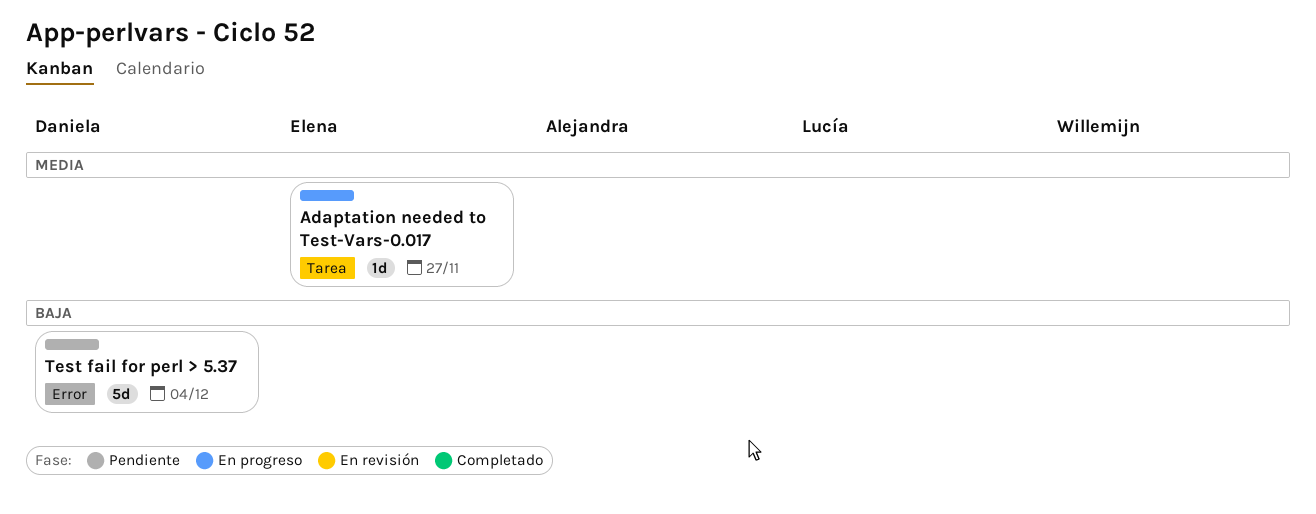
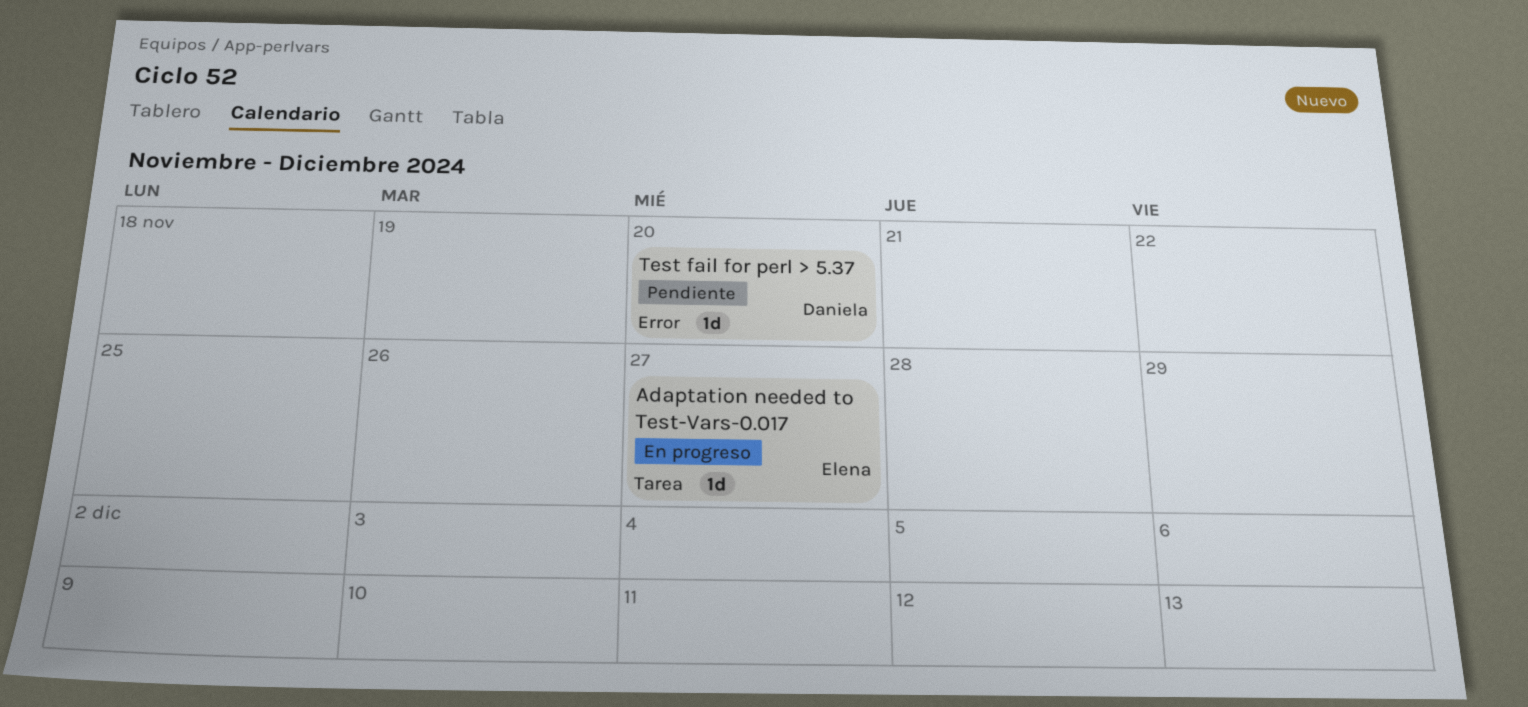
Test fail for perl > 5.37, estimate: 5d -> 1d
Test fail for perl > 5.37, due: Dec 4 -> Nov 20

